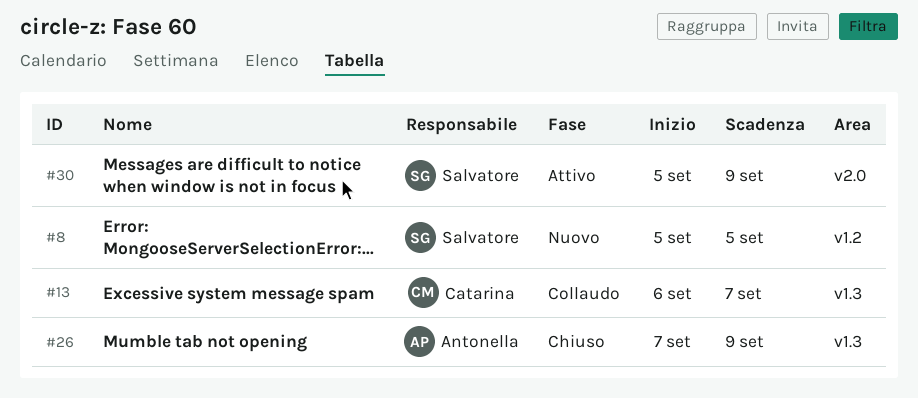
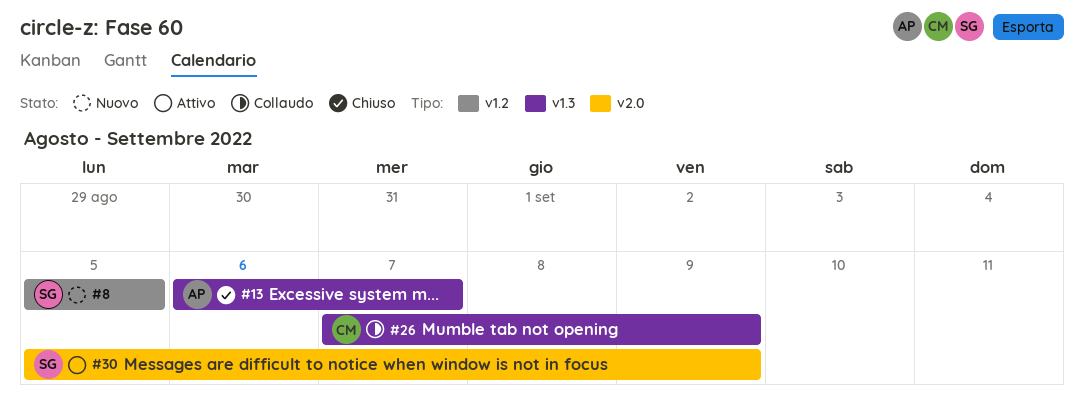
#13, status: Collaudo -> Chiuso
#13, owner: Catarina -> Antonella
#26, status: Chiuso -> Collaudo
#26, owner: Antonella -> Catarina

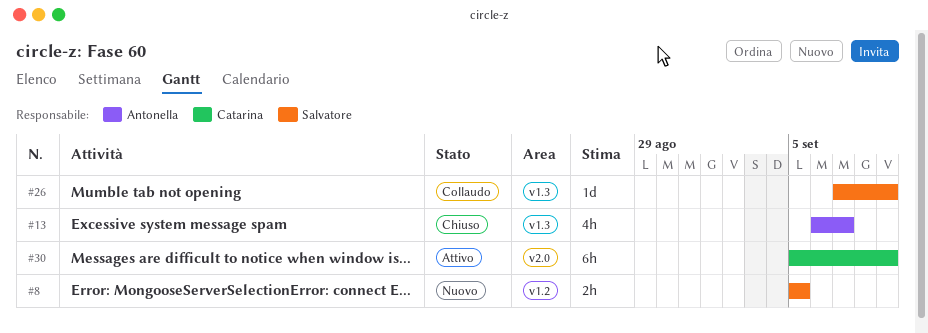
#26, owner: Catarina -> Salvatore
#30, owner: Salvatore -> Catarina

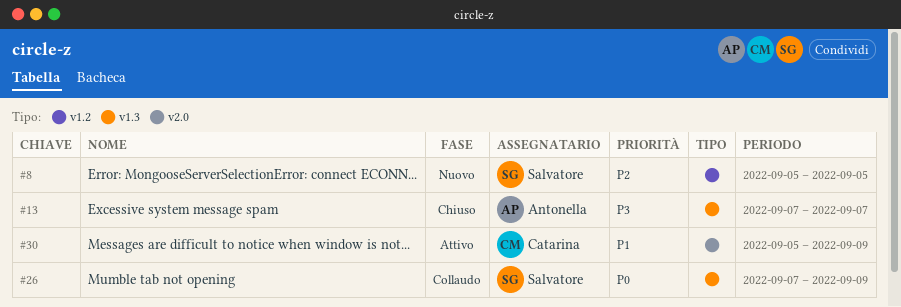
#13, start: Sep 6 -> Sep 7

